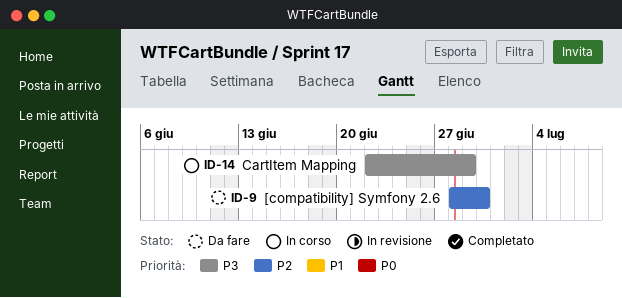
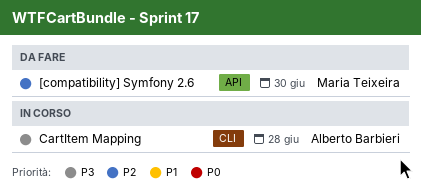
CartItem Mapping, due: Jun 29 -> Jun 28

